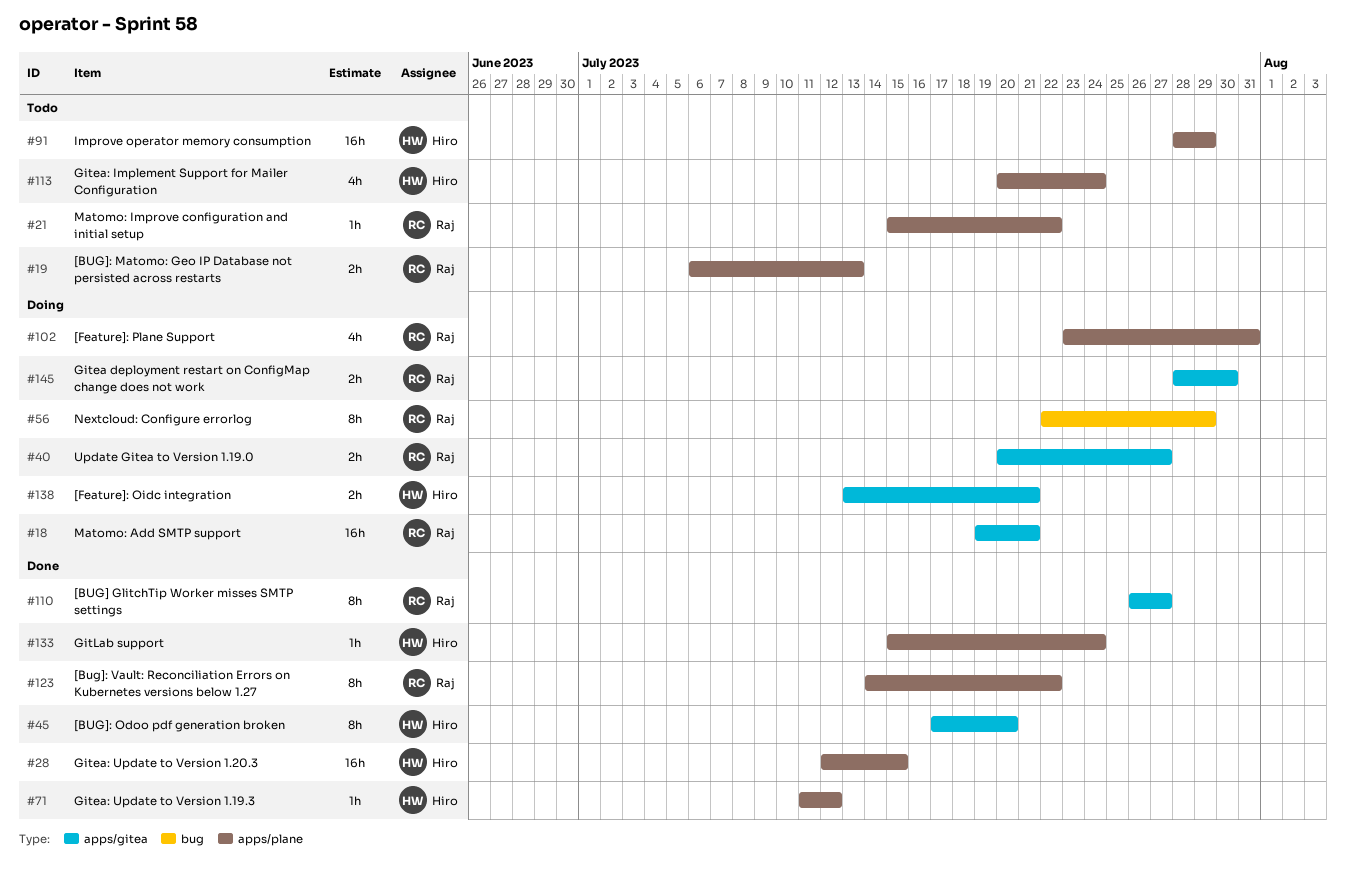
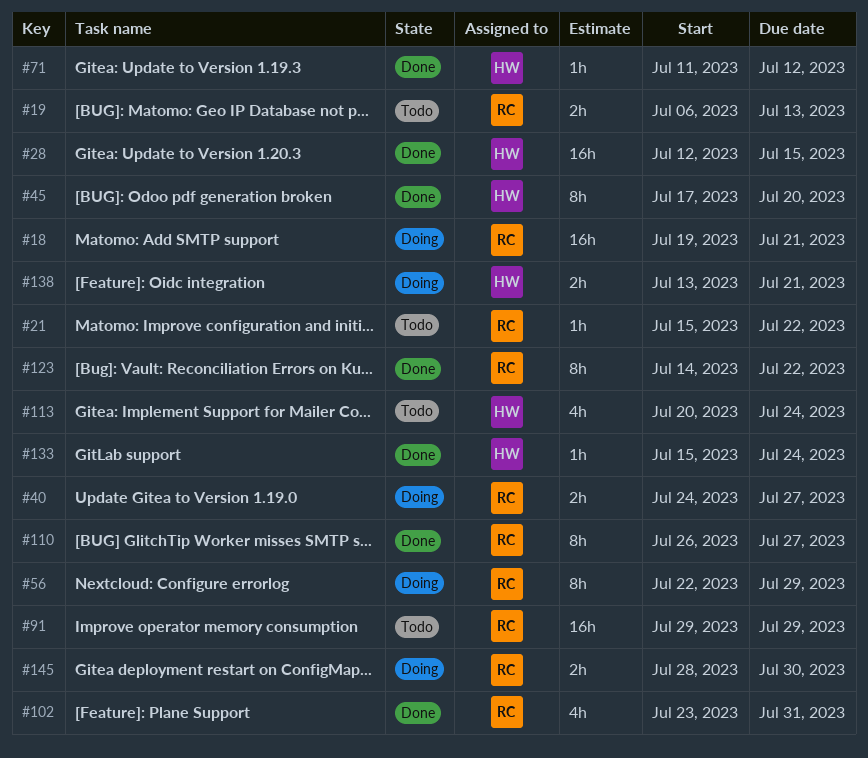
#40, start: Jul 20 -> Jul 24
#91, owner: Hiro -> Raj
#91, start: Jul 28 -> Jul 29
#102, status: Doing -> Done

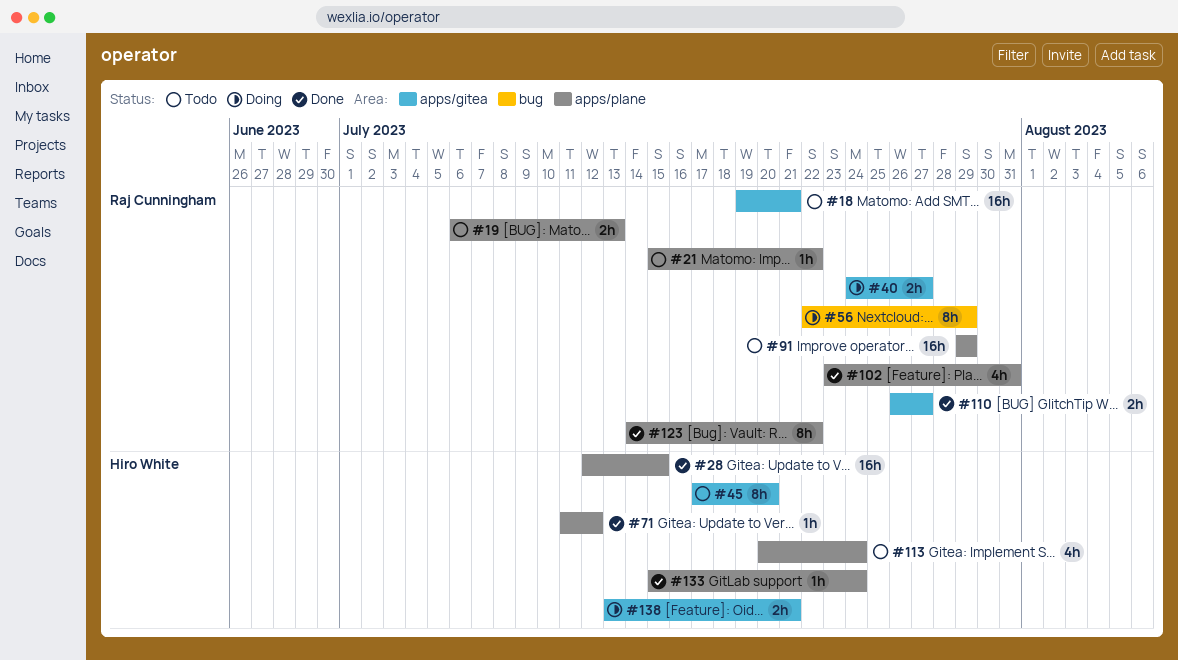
#18, status: Doing -> Todo
#45, status: Done -> Todo
#110, estimate: 8h -> 2h
#145: present -> none

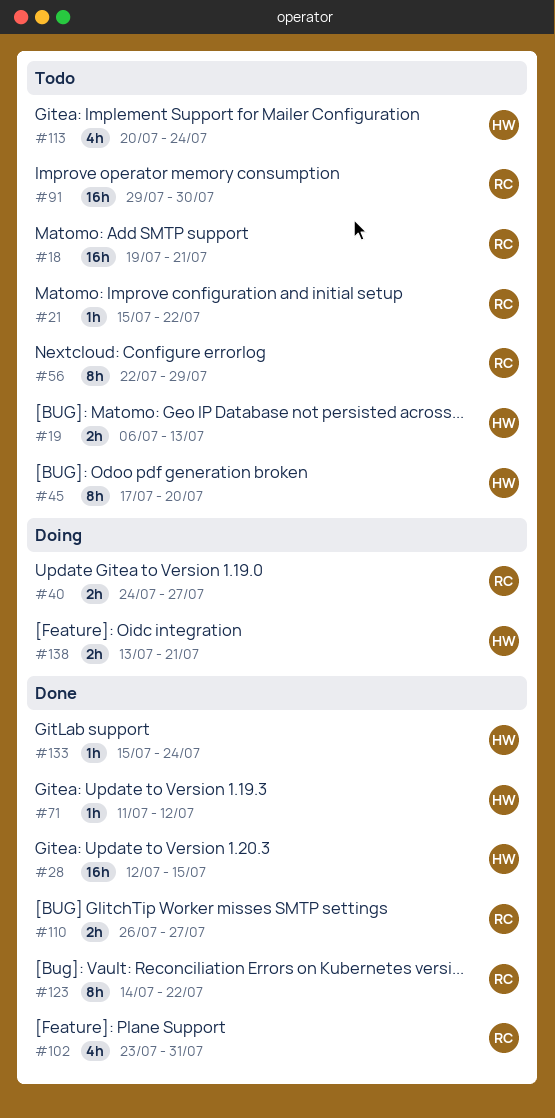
#19, owner: Raj Cunningham -> Hiro White
#56, status: Doing -> Todo
#91, due: Jul 29 -> Jul 30

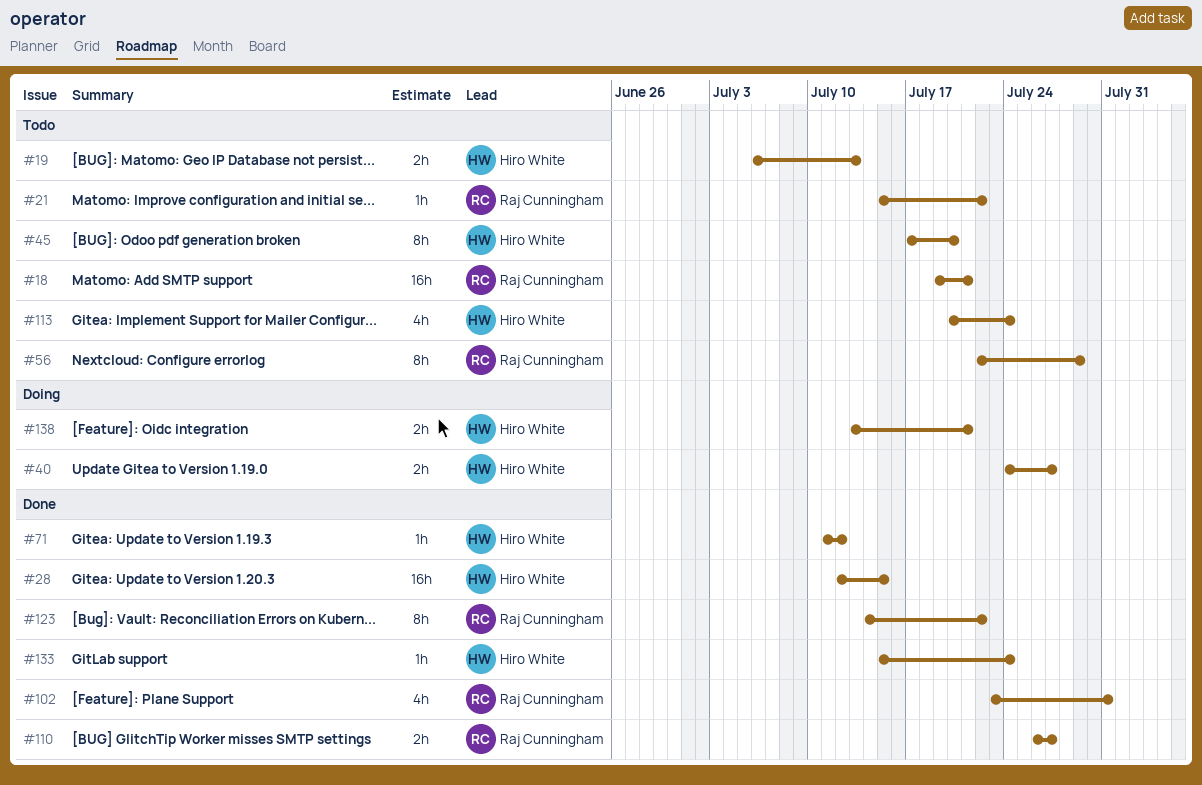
#40, owner: Raj Cunningham -> Hiro White
#91: present -> none

